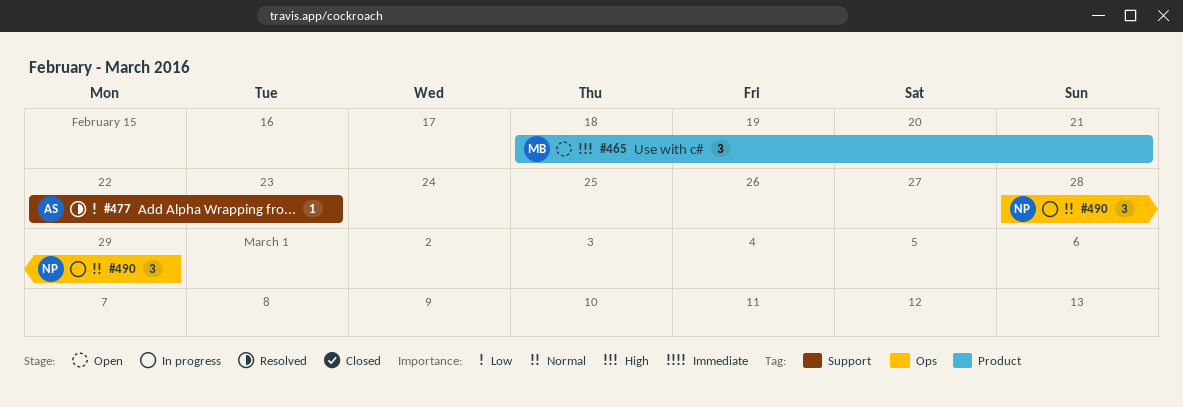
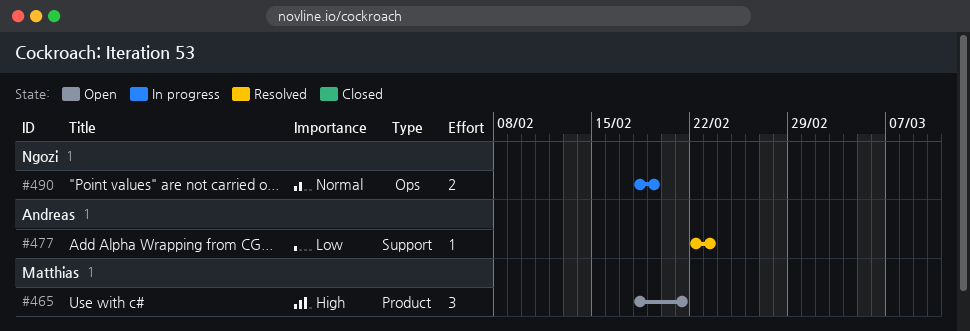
#490, estimate: 3 -> 2
#490, start: Feb 28 -> Feb 18
#490, due: Feb 29 -> Feb 19

